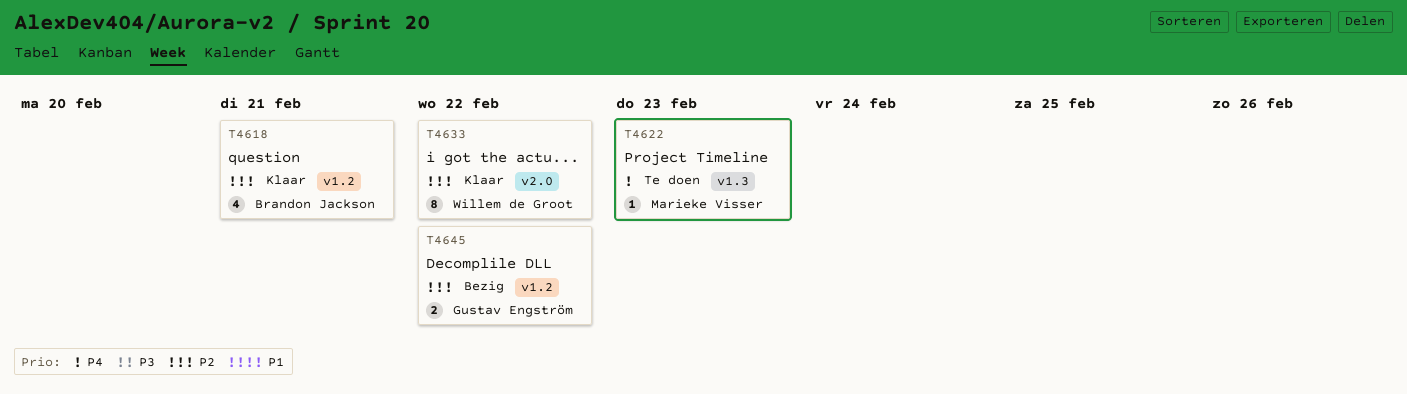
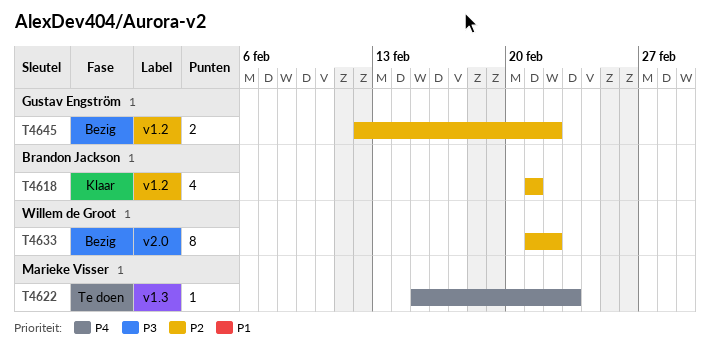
T4633, status: Klaar -> Bezig

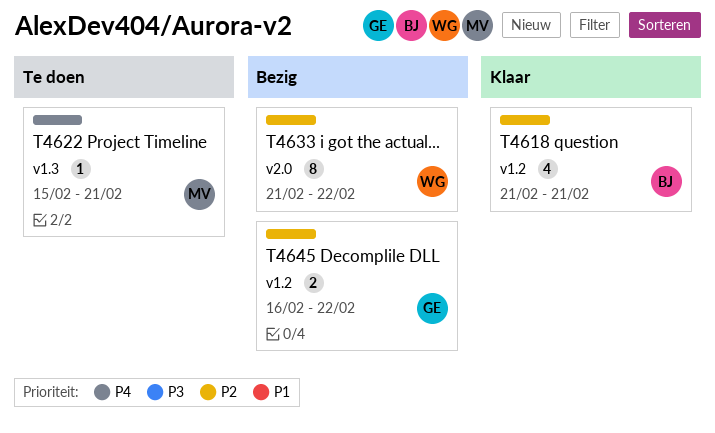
T4622, due: Feb 23 -> Feb 21
T4645, start: Feb 12 -> Feb 16

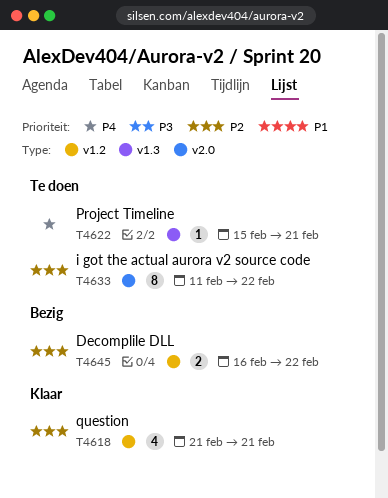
T4633, status: Bezig -> Te doen
T4633, start: Feb 21 -> Feb 11

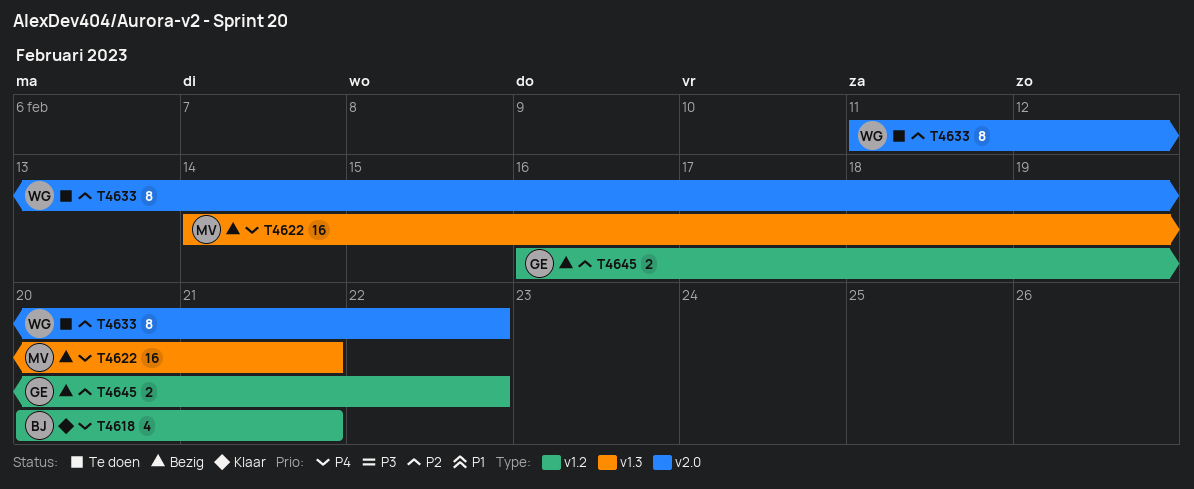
T4618, priority: P2 -> P4
T4618, start: Feb 21 -> Feb 20
T4622, status: Te doen -> Bezig
T4622, estimate: 1 -> 16
T4622, start: Feb 15 -> Feb 14

